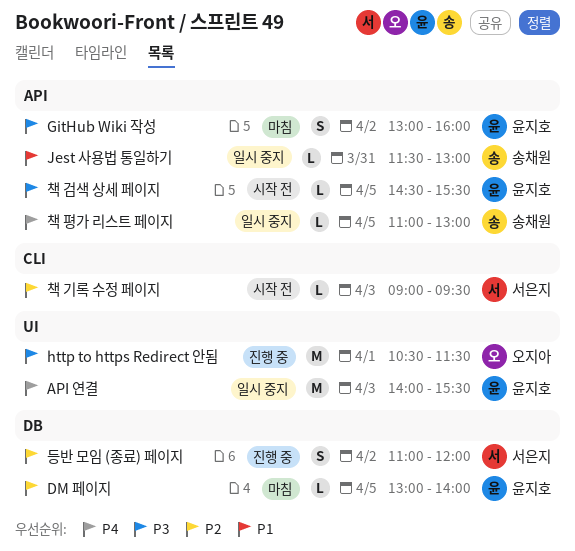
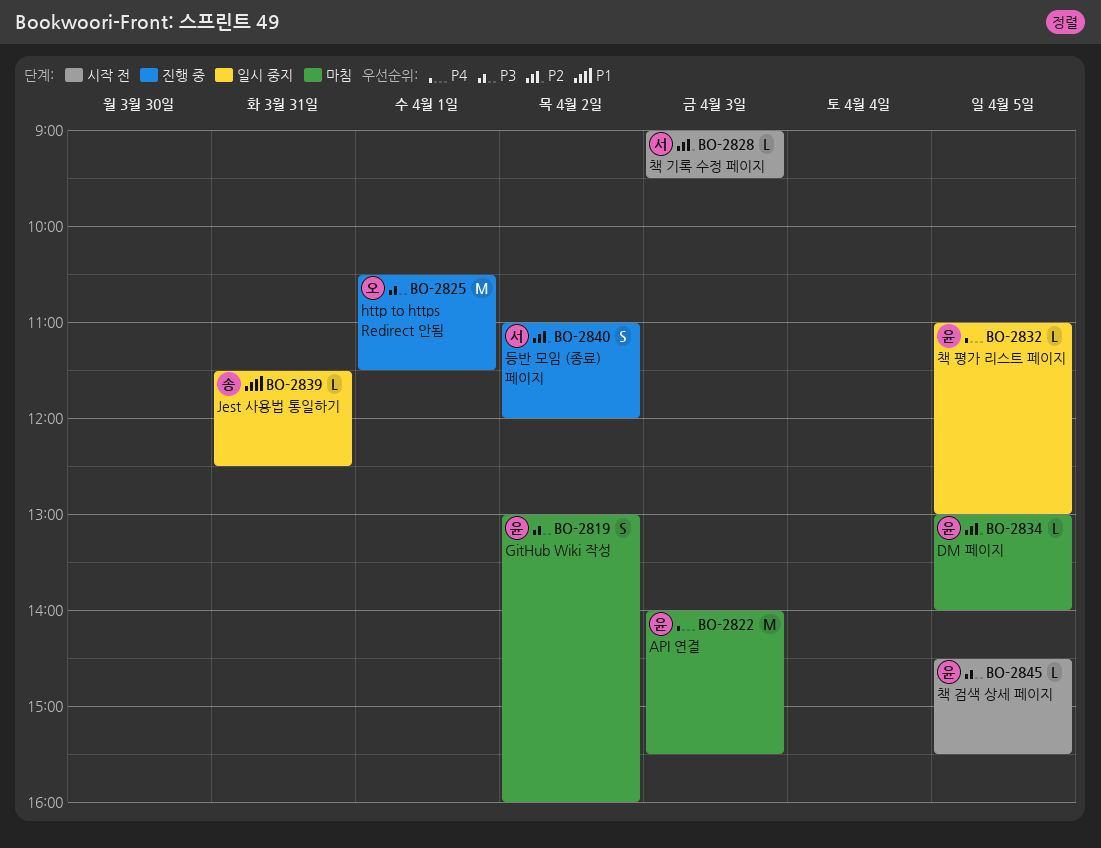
API 연결, status: 일시 중지 -> 마침
Jest 사용법 통일하기, ends: 13:00 -> 12:30
책 평가 리스트 페이지, owner: 송채원 -> 윤지호

